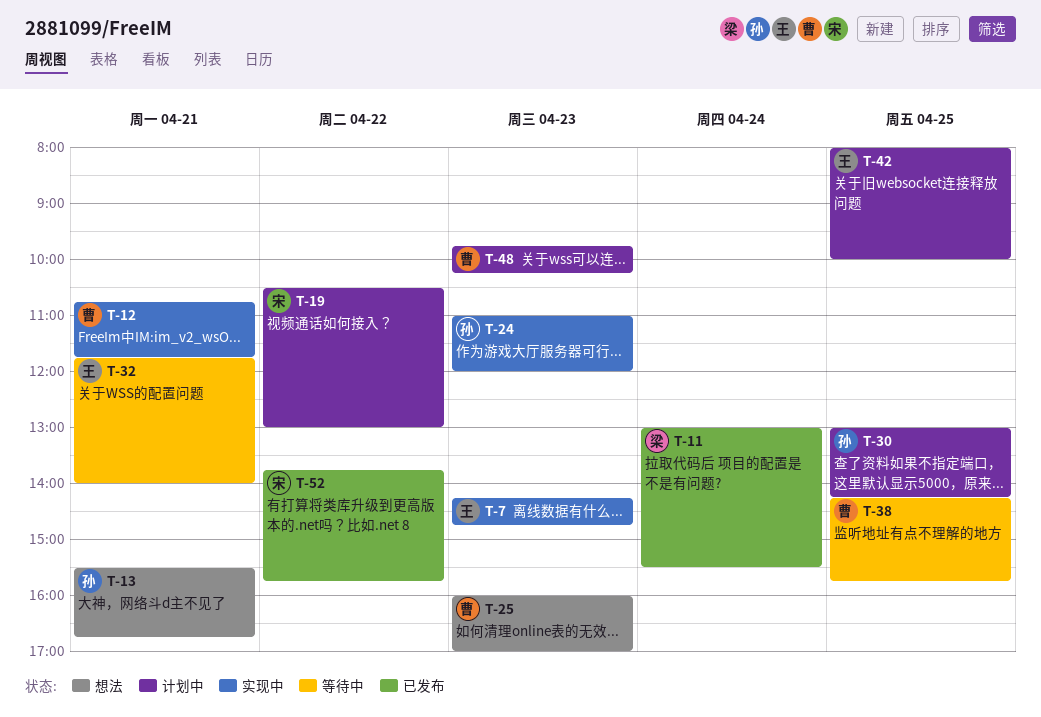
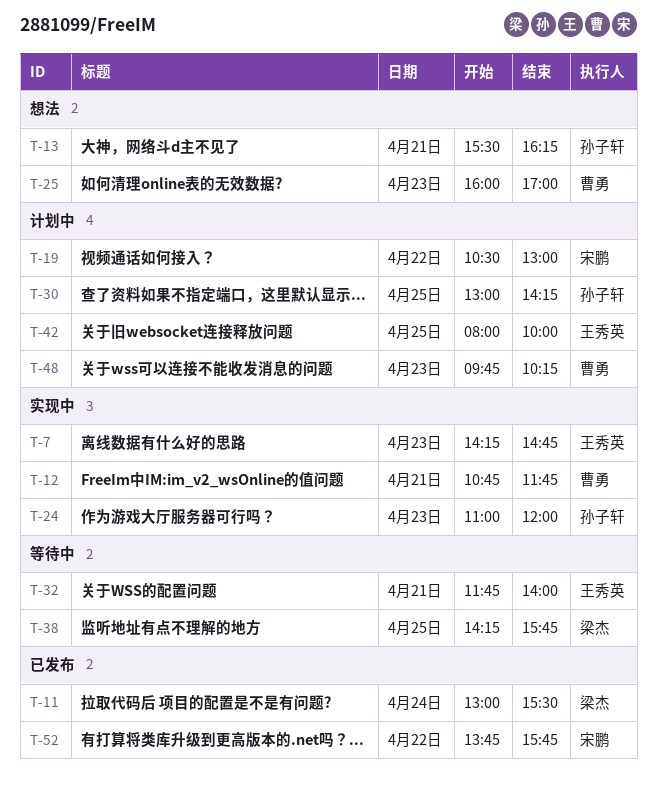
T-13, ends: 16:45 -> 16:15
T-38, owner: 曹勇 -> 梁杰

